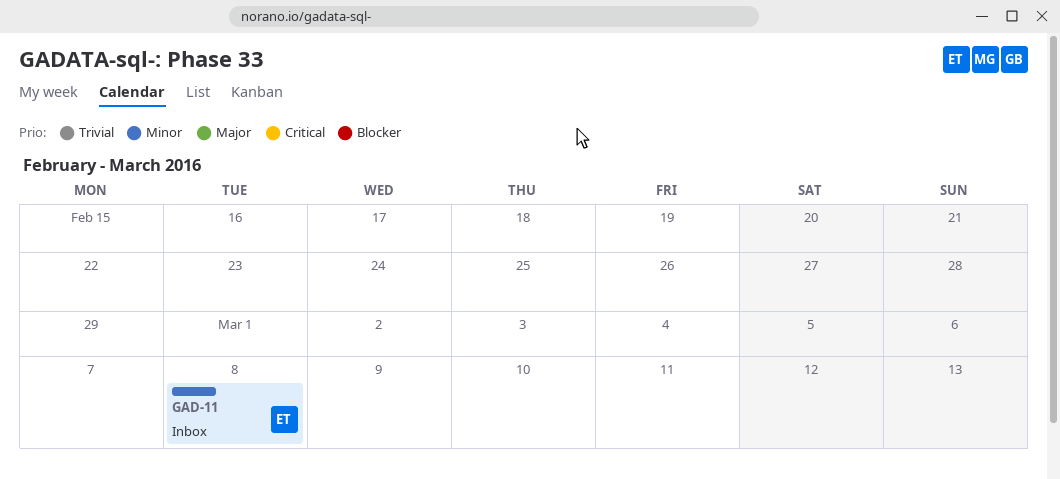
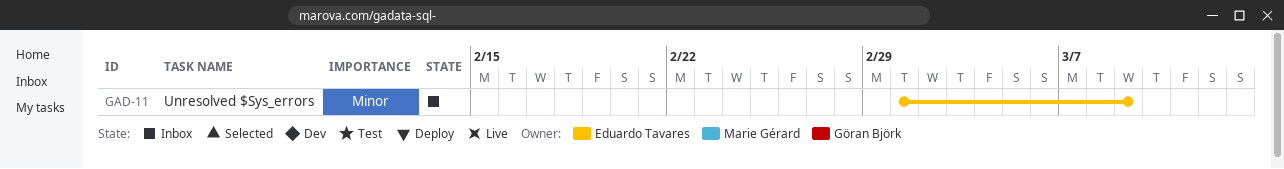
GAD-11, due: Mar 8 -> Mar 9

